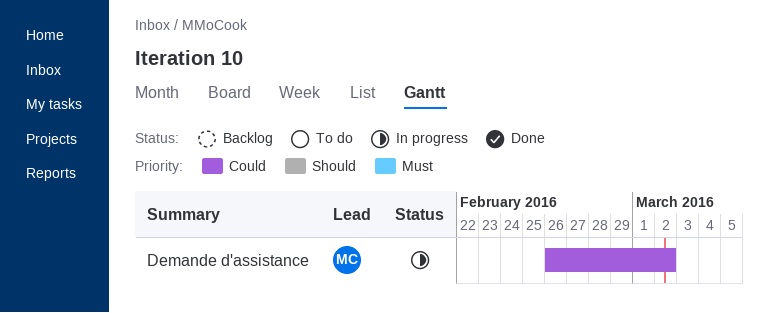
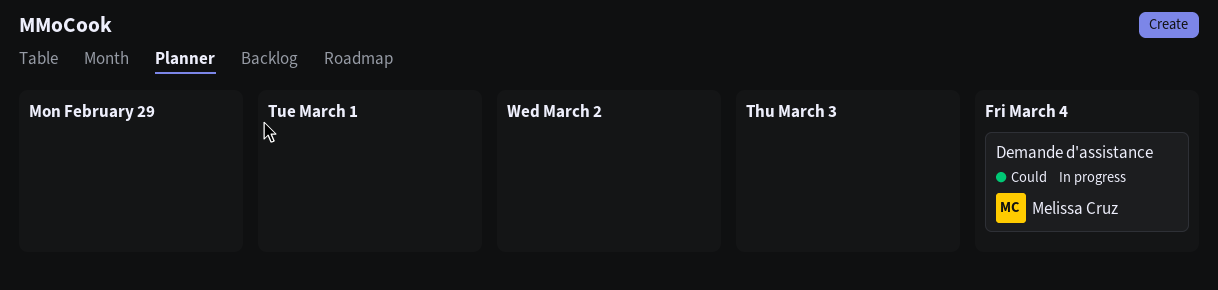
Demande d'assistance, due: Mar 2 -> Mar 4

